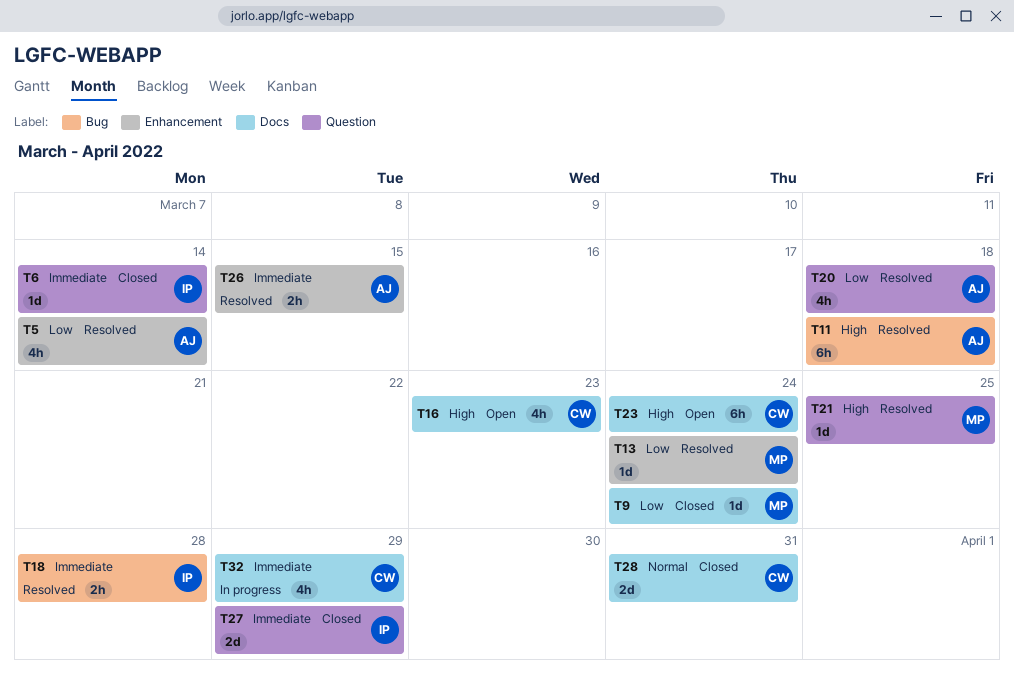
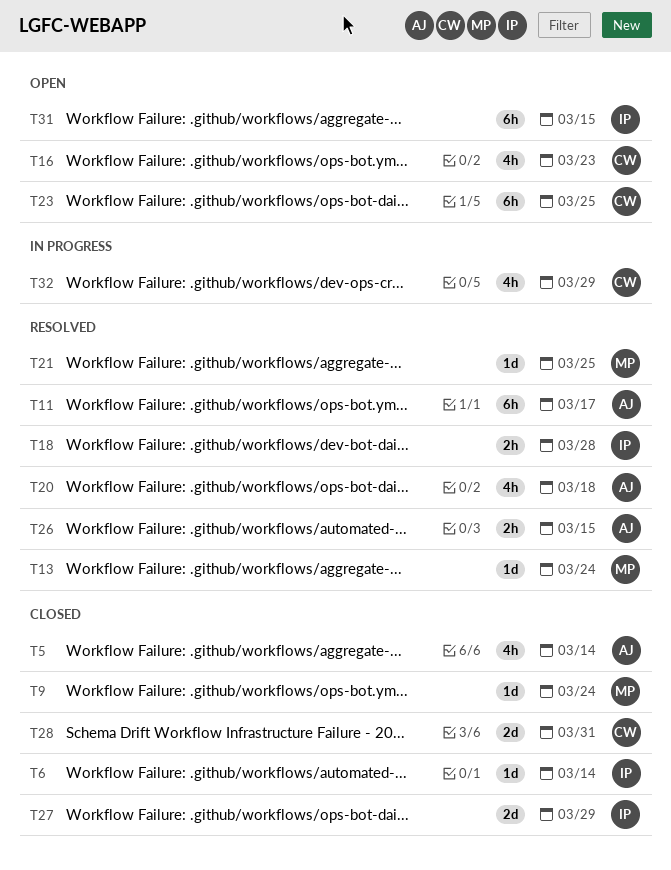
T5, status: Resolved -> Closed
T11, due: Mar 18 -> Mar 17
T23, due: Mar 24 -> Mar 25
T31: none -> present

